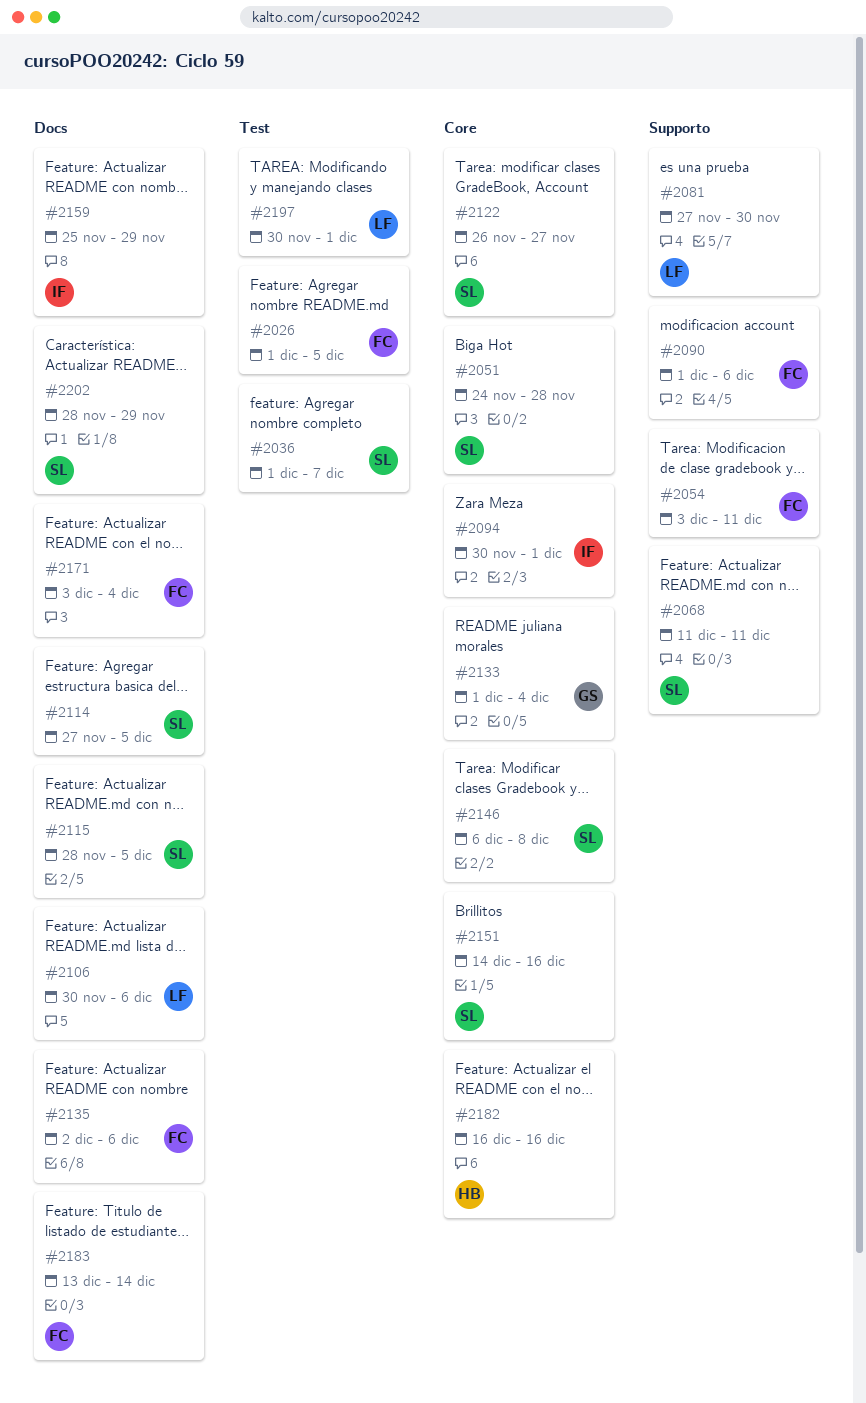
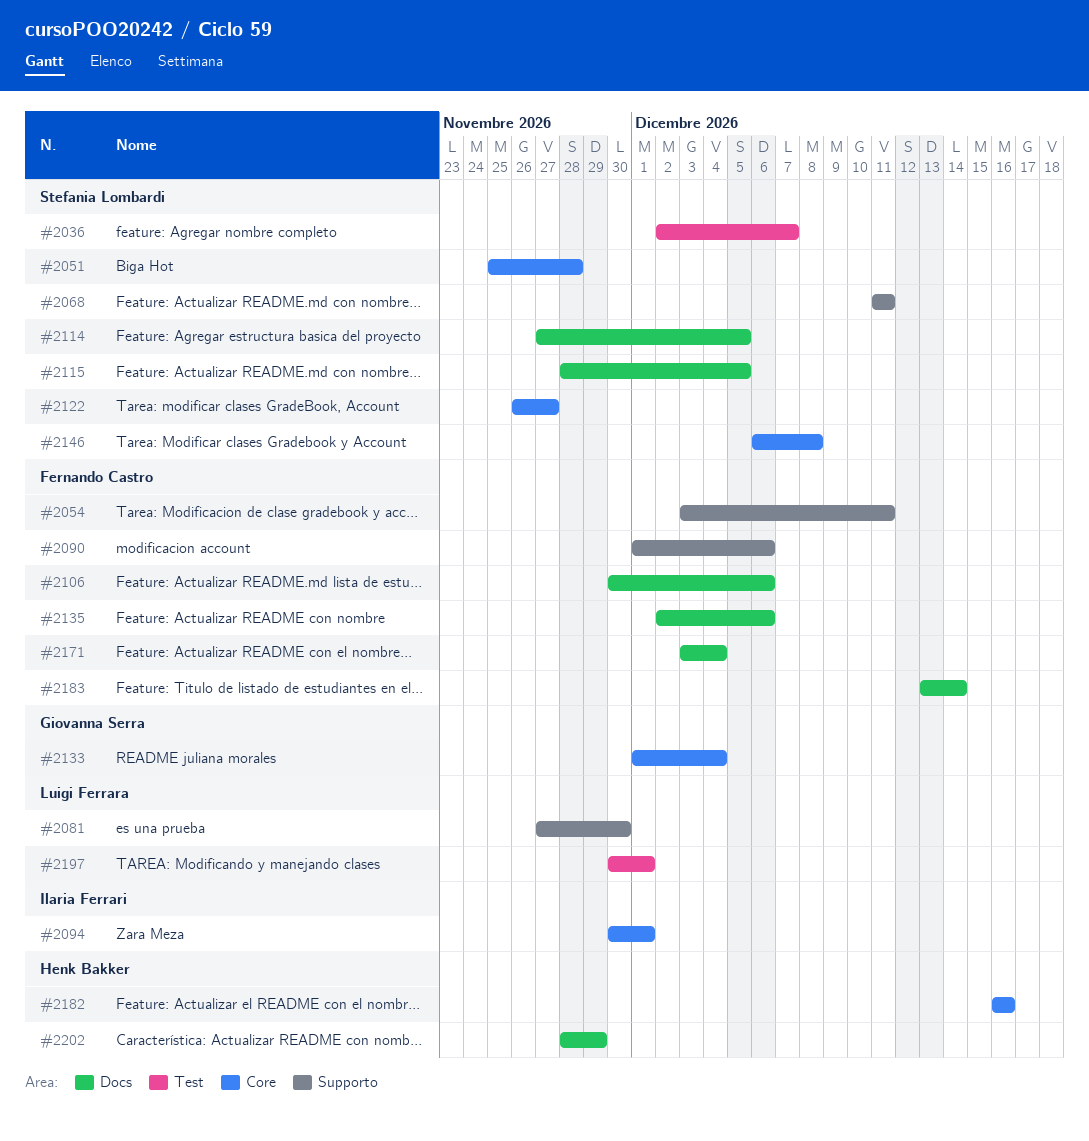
#2026: present -> none
#2036, start: Dec 1 -> Dec 2
#2051, start: Nov 24 -> Nov 25
#2106, owner: Luigi Ferrara -> Fernando Castro
#2151: present -> none
#2159: present -> none
#2202, owner: Stefania Lombardi -> Henk Bakker

